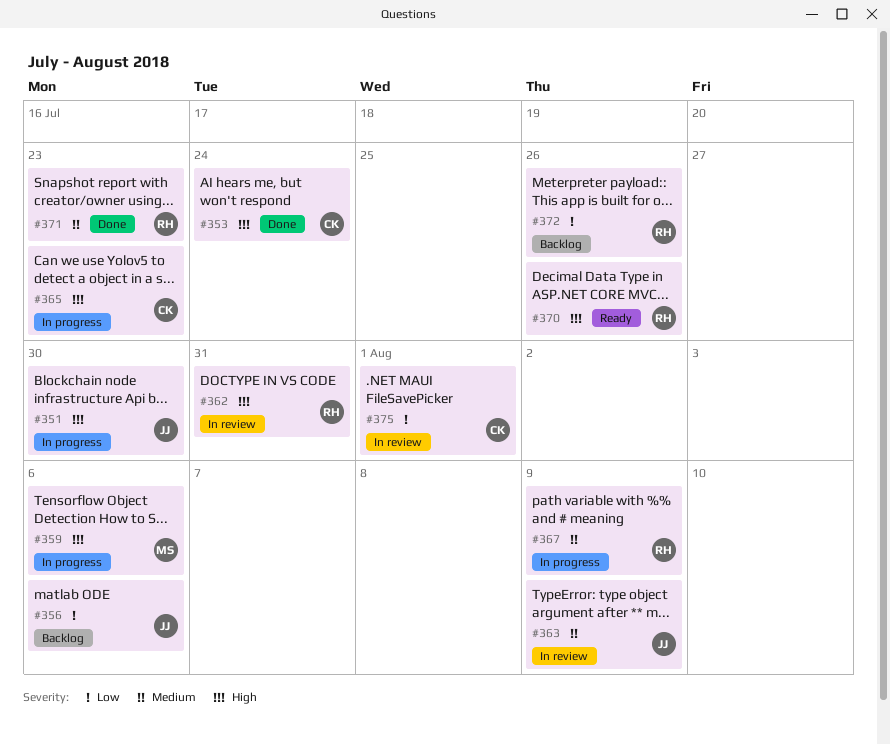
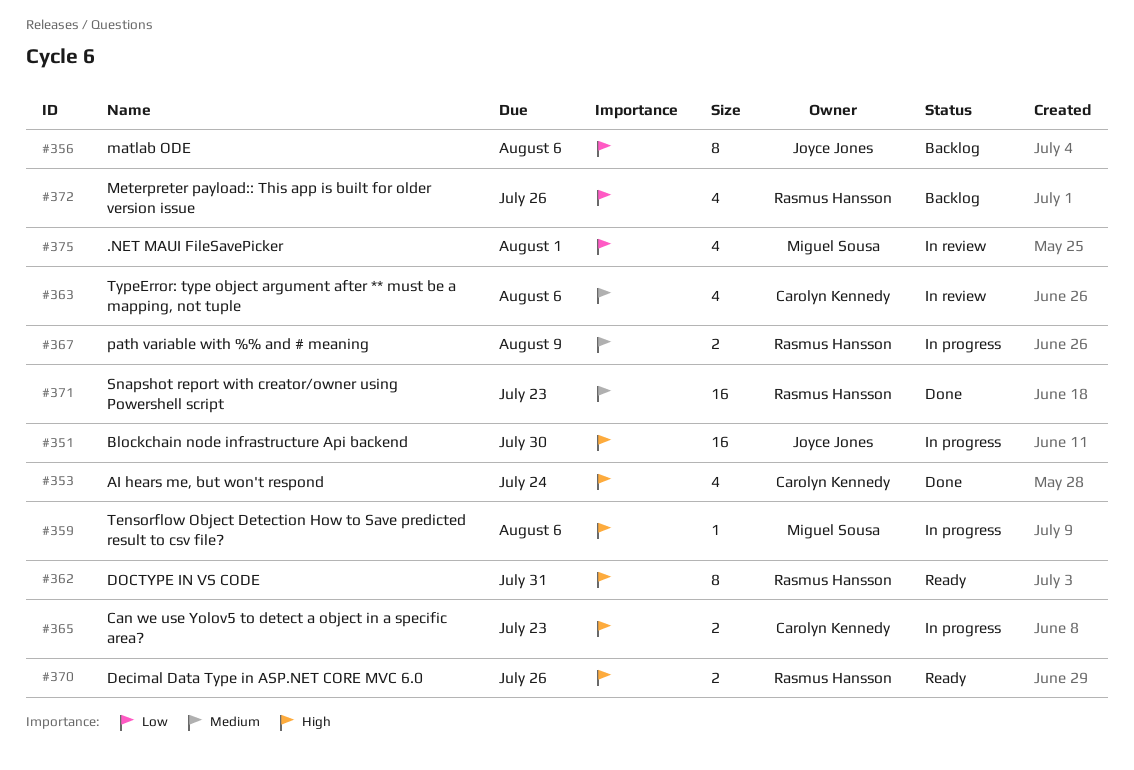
#362, status: In review -> Ready
#363, owner: Joyce Jones -> Carolyn Kennedy
#363, due: Aug 9 -> Aug 6
#375, owner: Carolyn Kennedy -> Miguel Sousa

